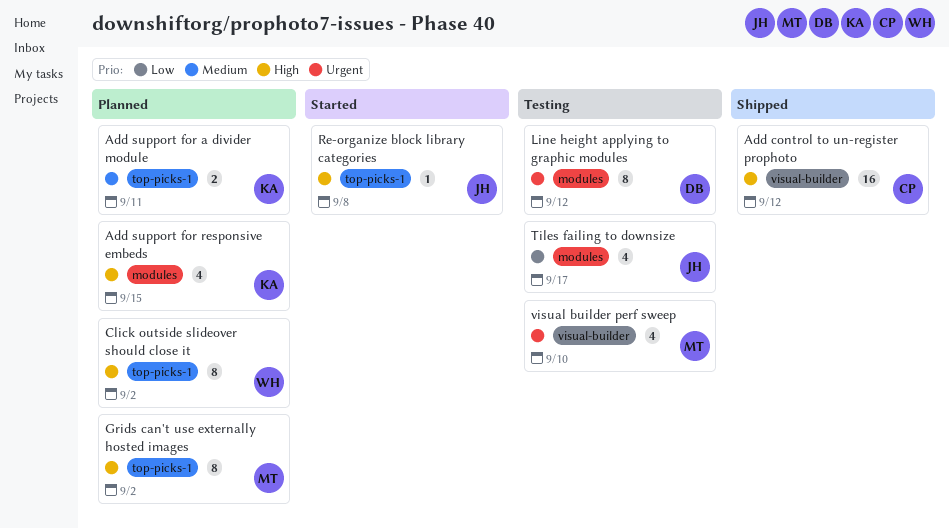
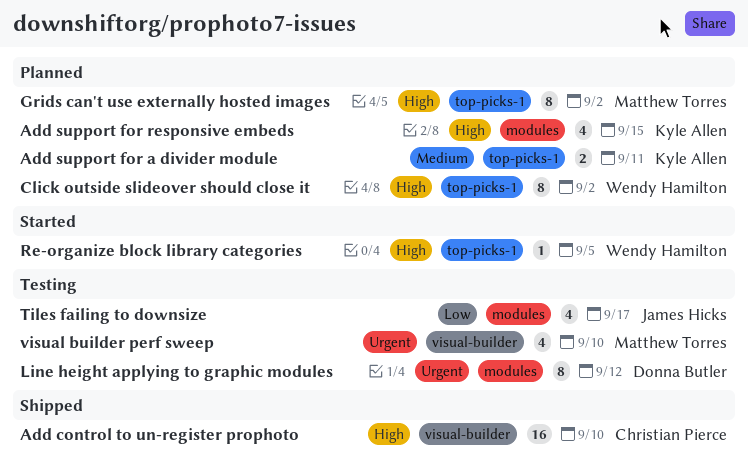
Add control to un-register prophoto, due: Sep 12 -> Sep 10
Re-organize block library categories, owner: James Hicks -> Wendy Hamilton
Re-organize block library categories, due: Sep 8 -> Sep 5

